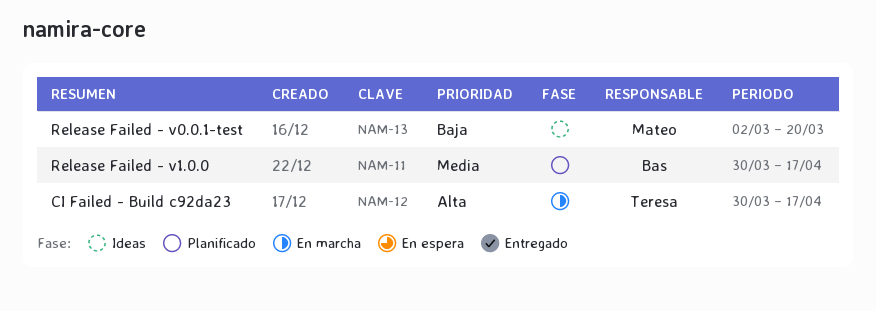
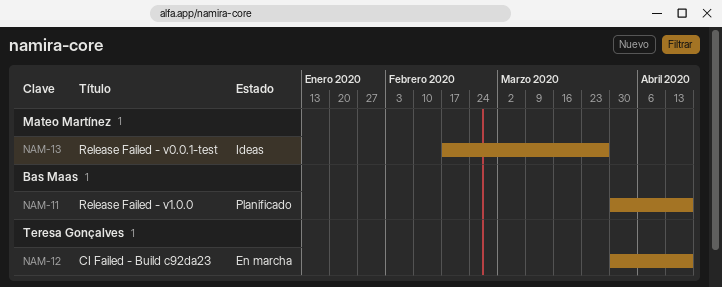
NAM-13, start: Mar 2 -> Feb 17
NAM-13, due: Mar 20 -> Mar 27

